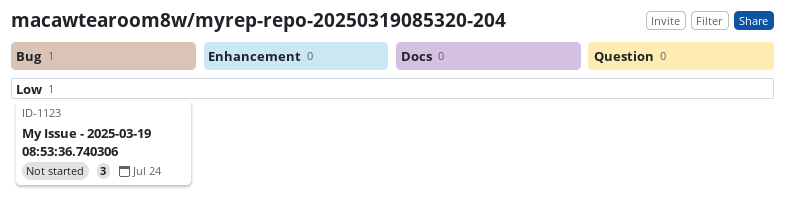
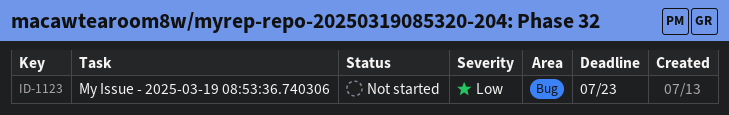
ID-1123, due: Jul 24 -> Jul 23

